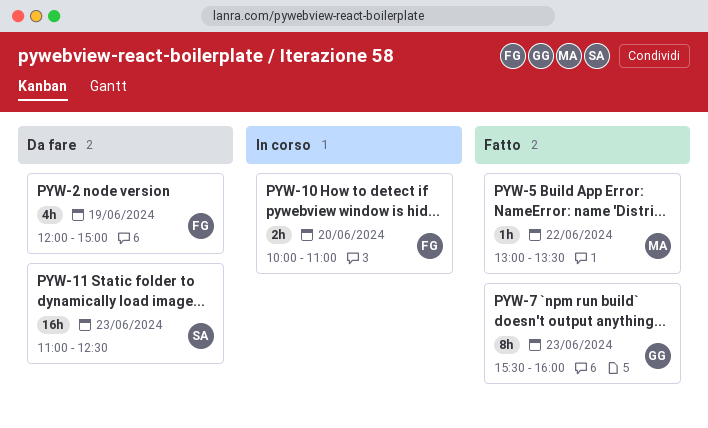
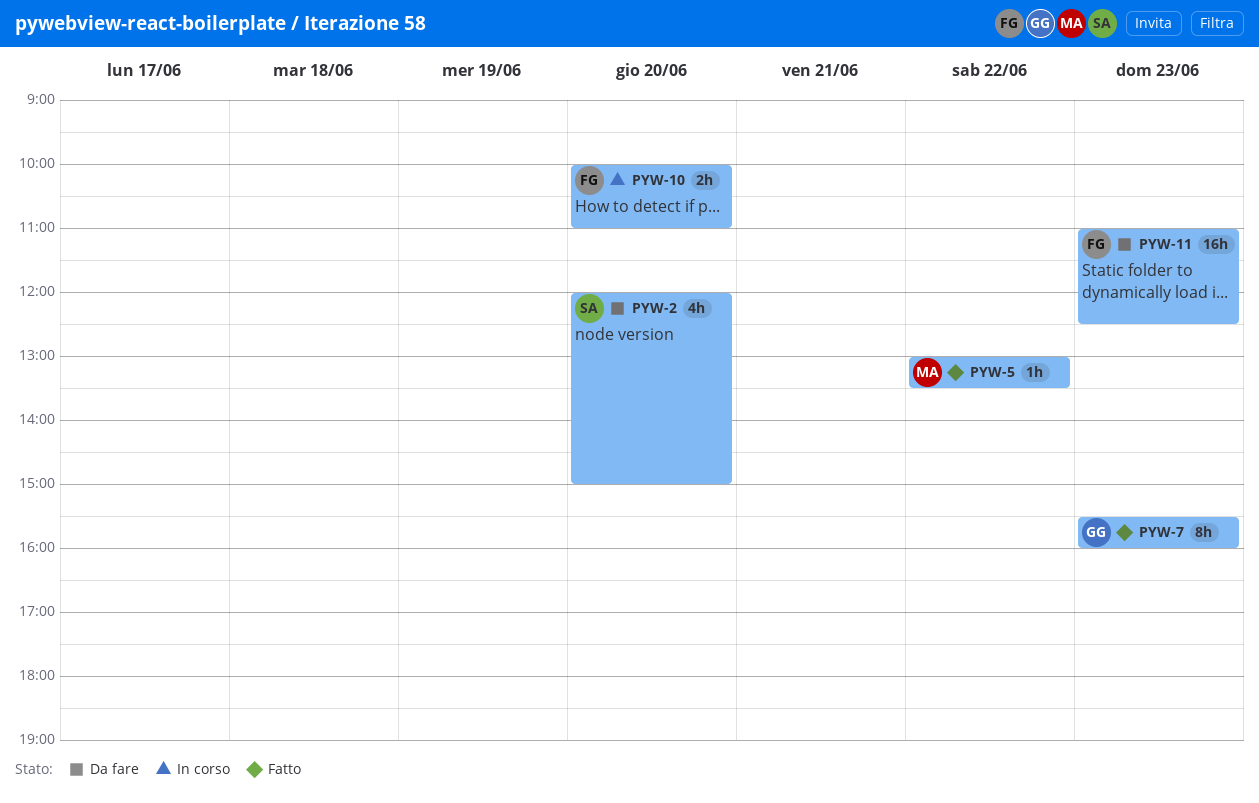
PYW-2, owner: FG -> SA
PYW-2, day: Jun 19 -> Jun 20
PYW-11, owner: SA -> FG

